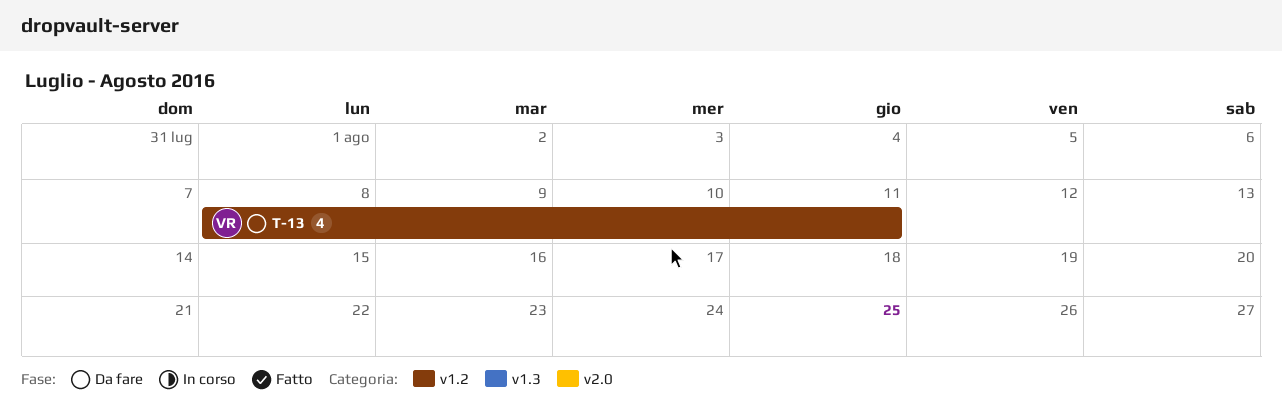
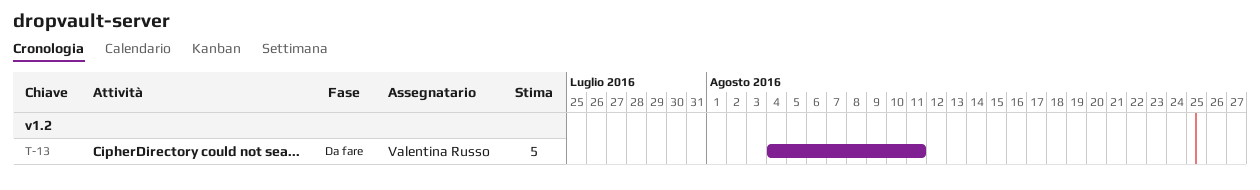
T-13, estimate: 4 -> 5
T-13, start: Aug 8 -> Aug 4

